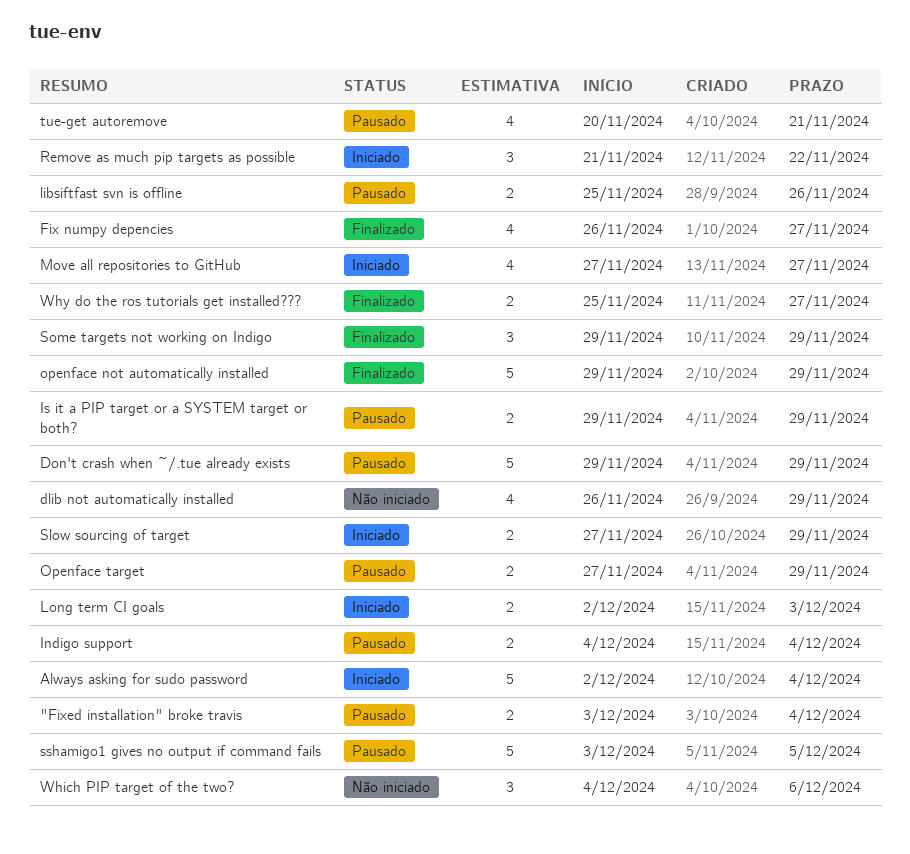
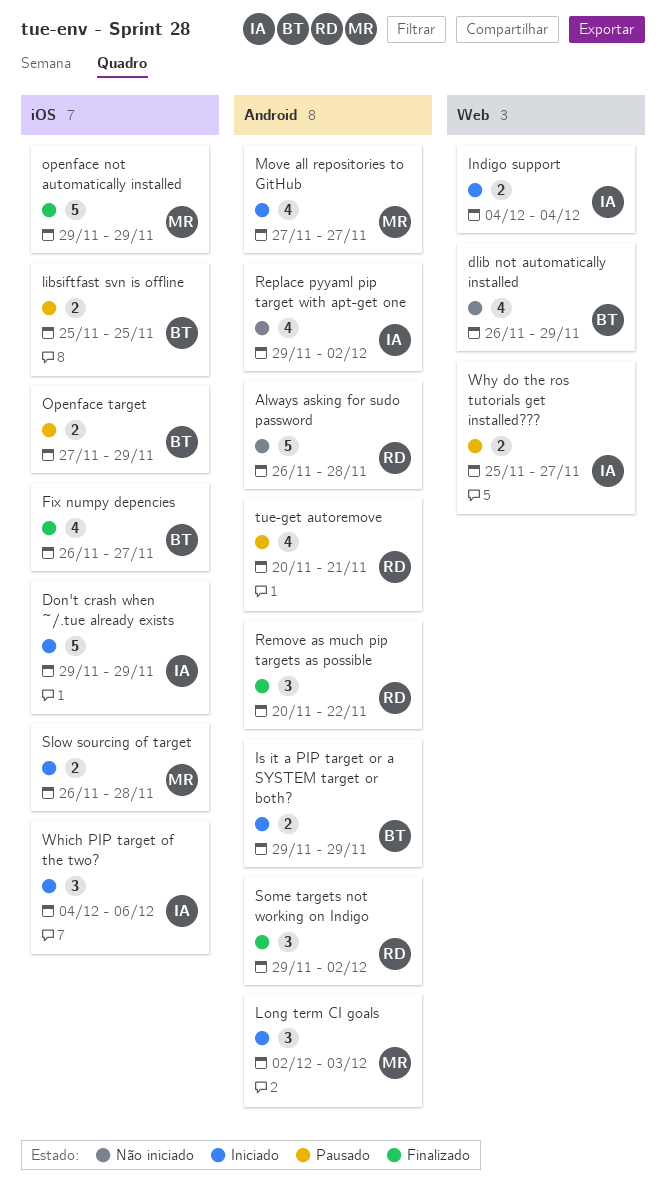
"Fixed installation" broke travis: present -> none
Always asking for sudo password, status: Iniciado -> Não iniciado
Always asking for sudo password, start: Dec 2 -> Nov 26
Always asking for sudo password, due: Dec 4 -> Nov 28
Don't crash when ~/.tue already exists, status: Pausado -> Iniciado
Indigo support, status: Pausado -> Iniciado
Is it a PIP target or a SYSTEM target or both?, status: Pausado -> Iniciado
libsiftfast svn is offline, due: Nov 26 -> Nov 25
Long term CI goals, estimate: 2 -> 3
Remove as much pip targets as possible, status: Iniciado -> Finalizado
Remove as much pip targets as possible, start: Nov 21 -> Nov 20
Replace pyyaml pip target with apt-get one: none -> present
Slow sourcing of target, start: Nov 27 -> Nov 26
Slow sourcing of target, due: Nov 29 -> Nov 28
Some targets not working on Indigo, due: Nov 29 -> Dec 2
sshamigo1 gives no output if command fails: present -> none
Which PIP target of the two?, status: Não iniciado -> Iniciado
Why do the ros tutorials get installed???, status: Finalizado -> Pausado

